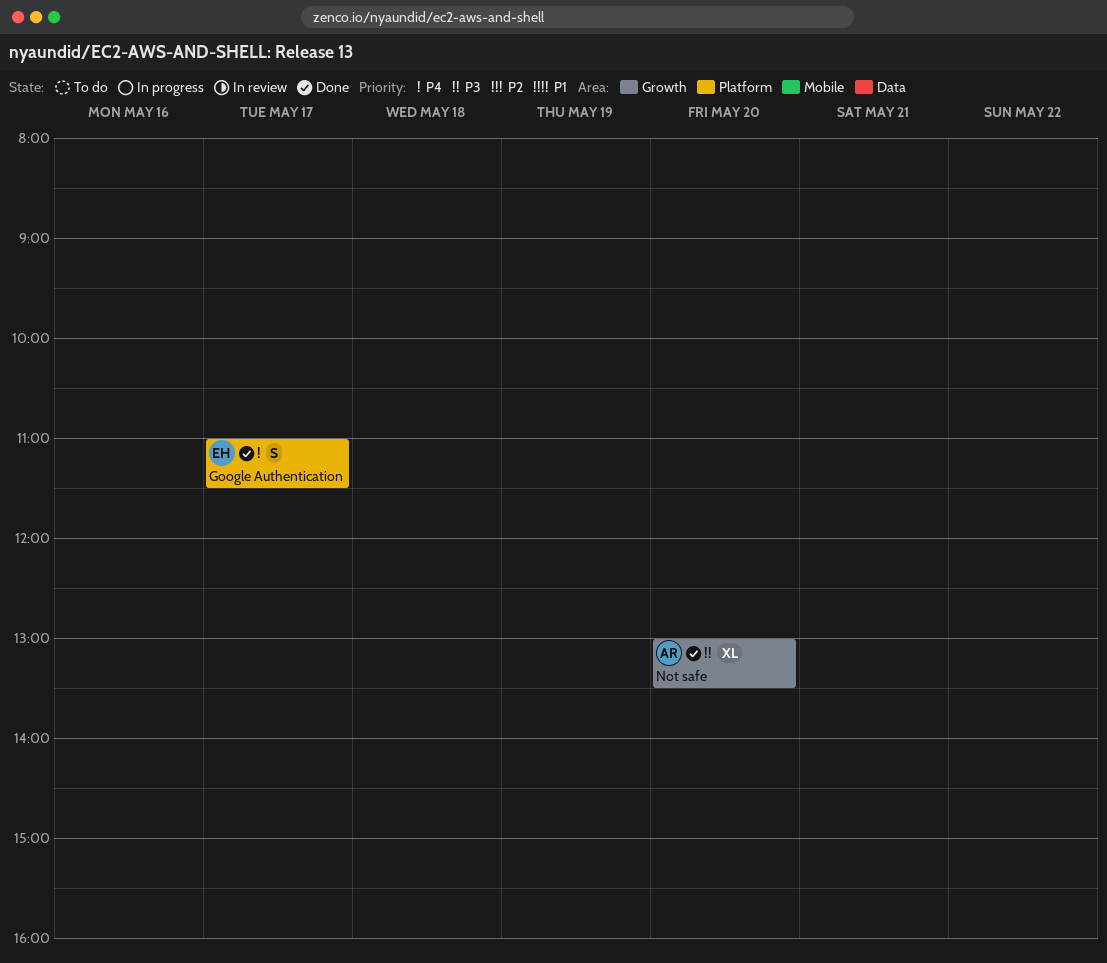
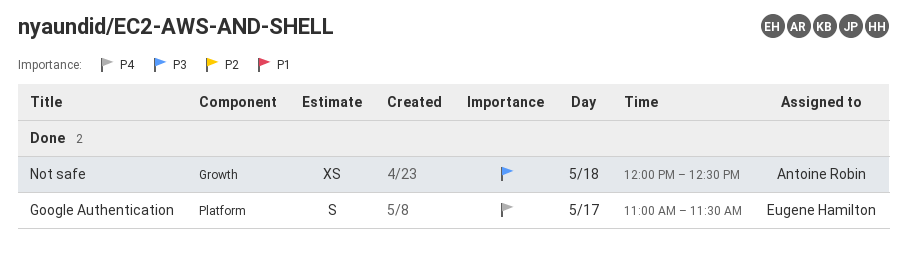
Not safe, estimate: XL -> XS
Not safe, day: May 20 -> May 18
Not safe, begins: 13:00 -> 12:00
Not safe, ends: 13:30 -> 12:30

